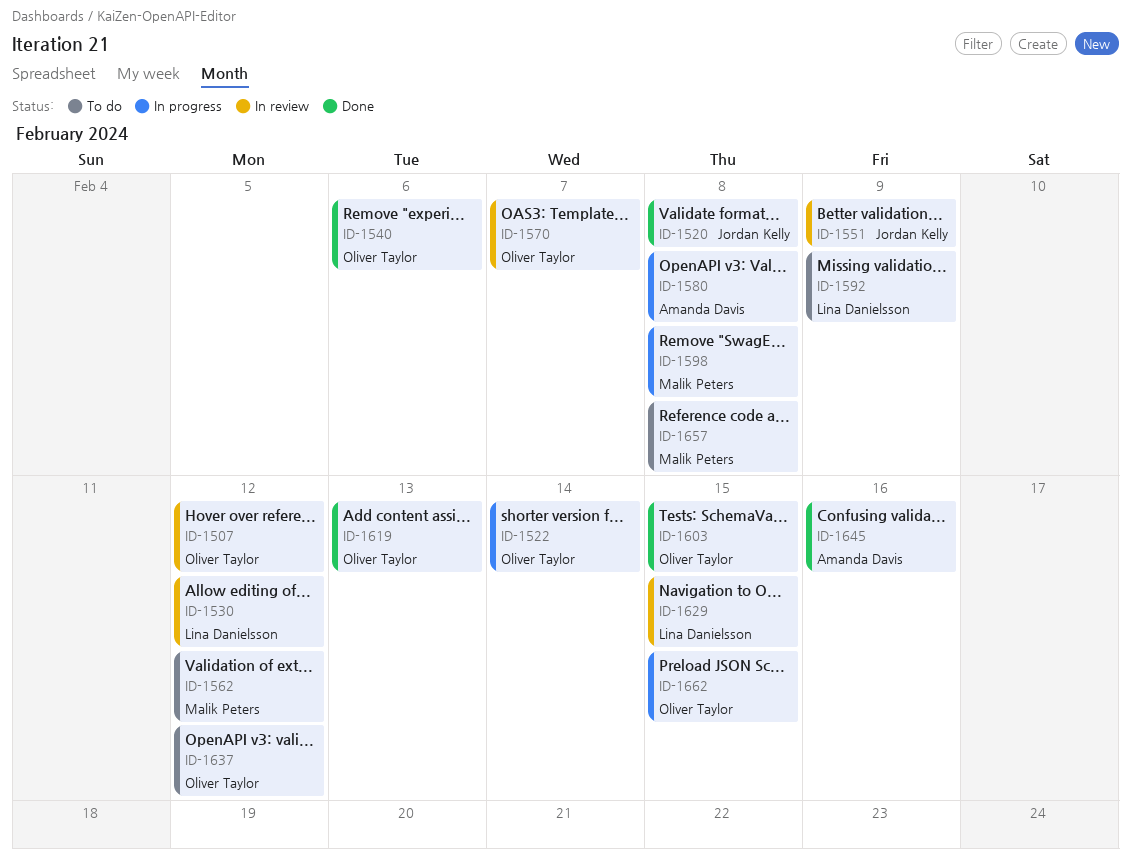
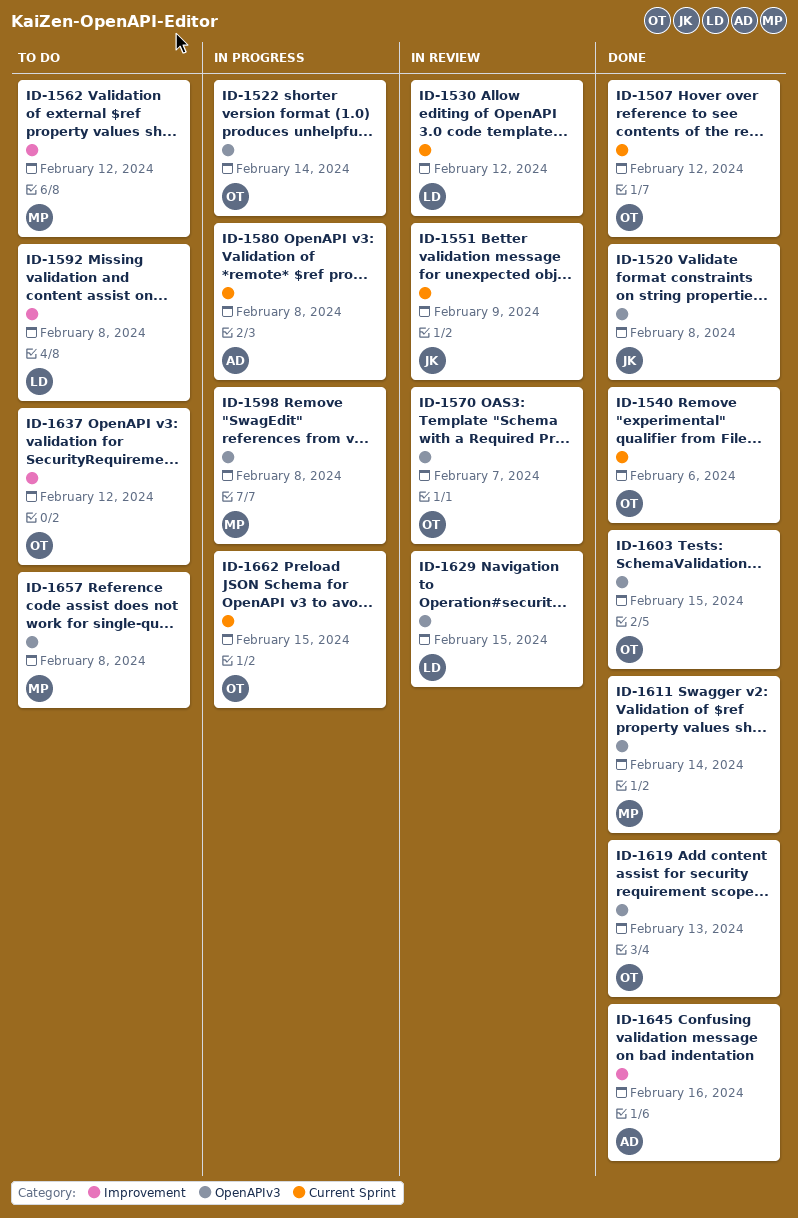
ID-1507, status: In review -> Done
ID-1592, due: Feb 9 -> Feb 8
ID-1611: none -> present

